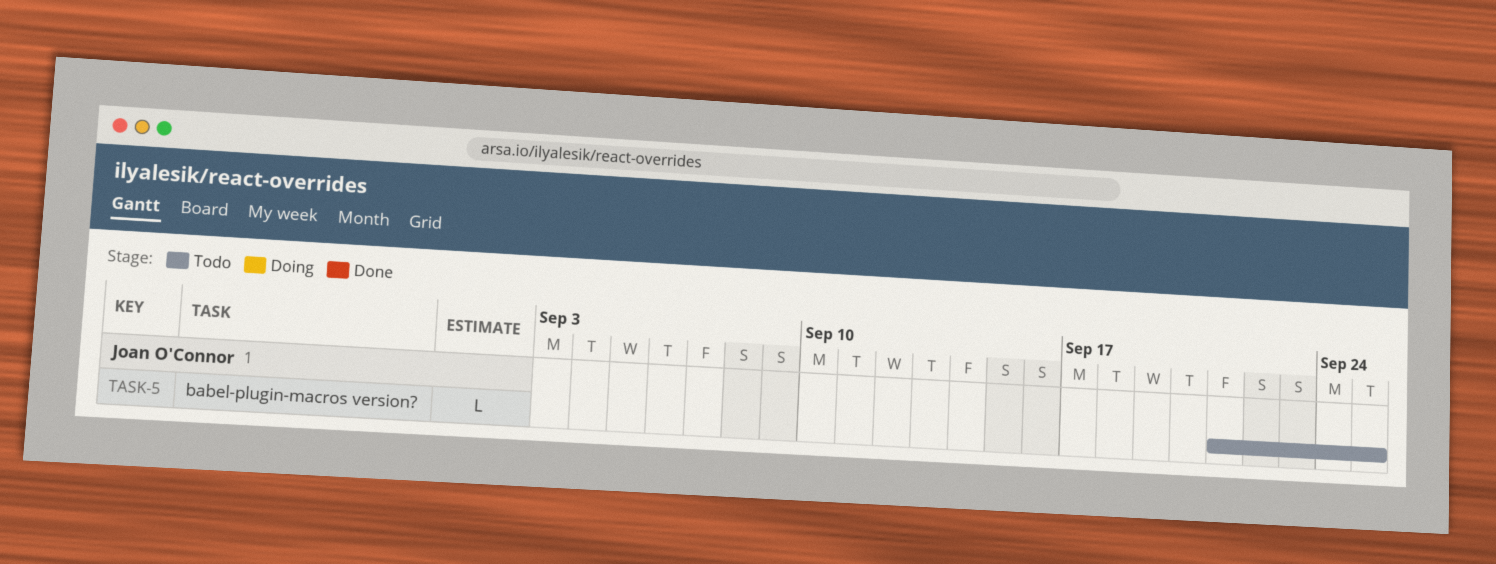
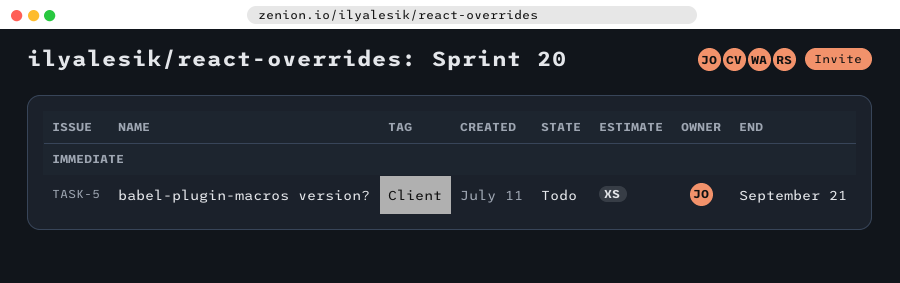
TASK-5, estimate: L -> XS
TASK-5, due: Sep 25 -> Sep 21

